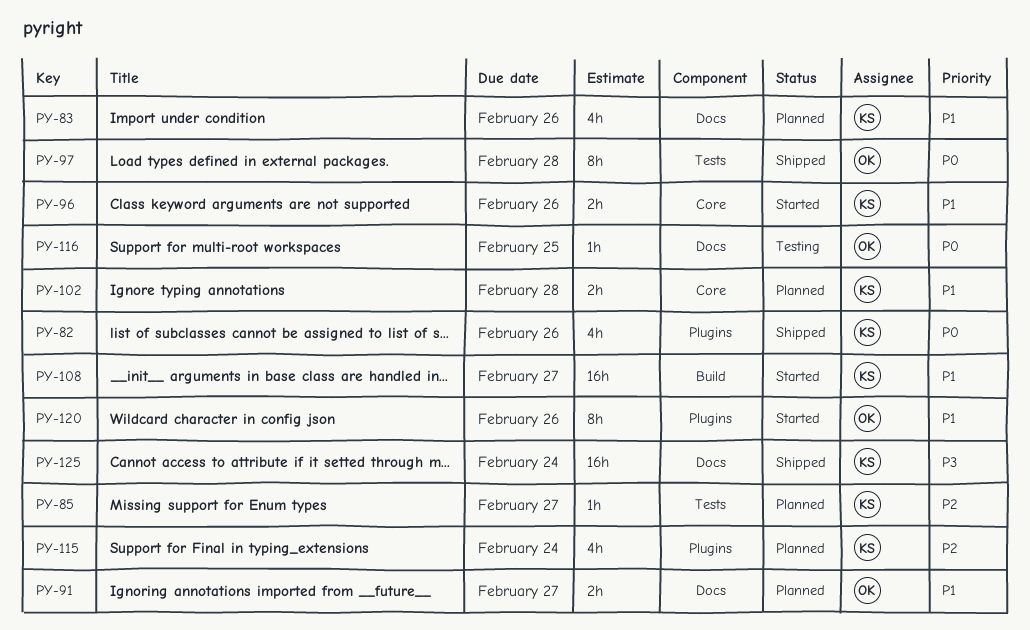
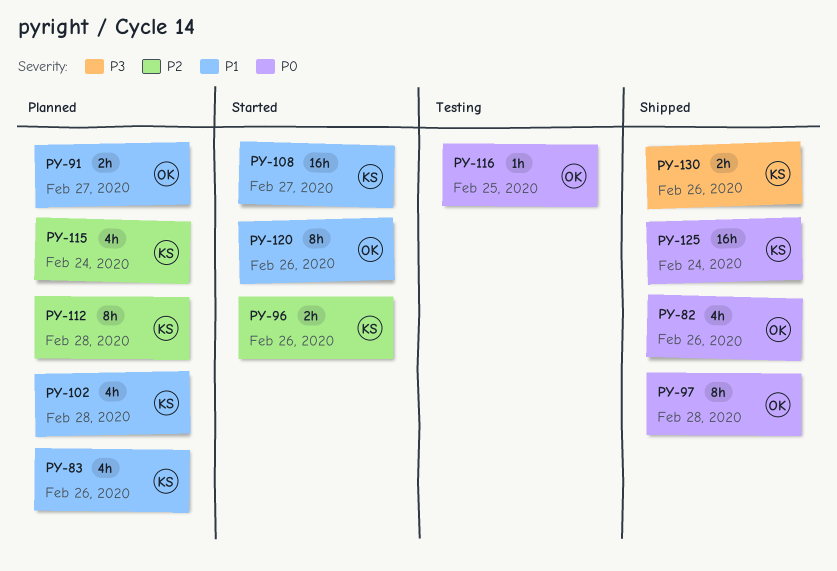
PY-82, owner: KS -> OK
PY-85: present -> none
PY-96, priority: P1 -> P2
PY-102, estimate: 2h -> 4h
PY-112: none -> present
PY-125, priority: P3 -> P0
PY-130: none -> present

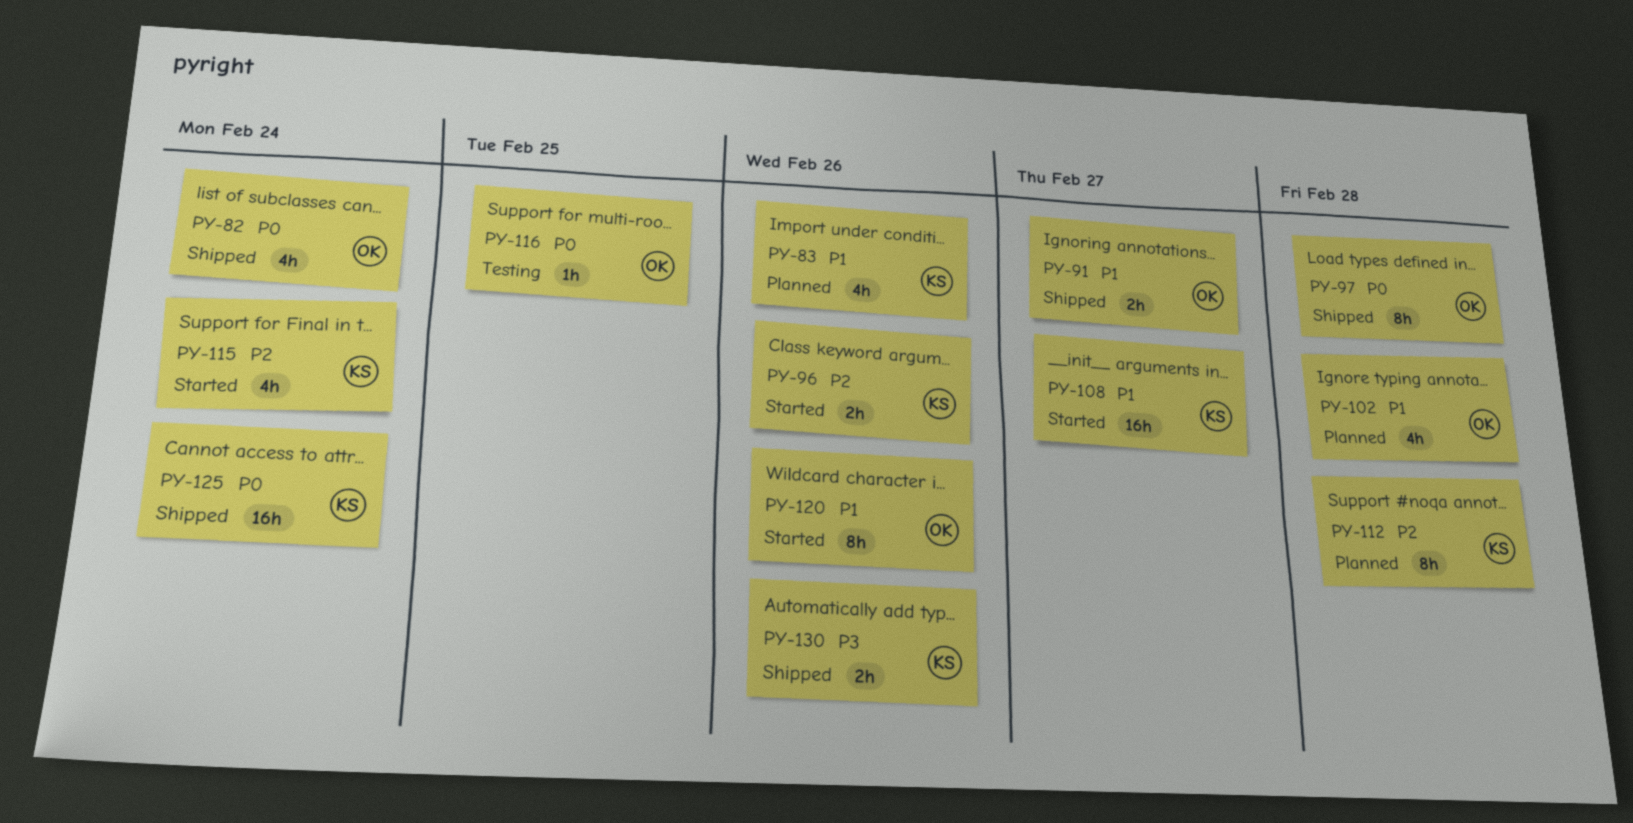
PY-82, due: Feb 26 -> Feb 24
PY-91, status: Planned -> Shipped
PY-102, owner: KS -> OK
PY-115, status: Planned -> Started

